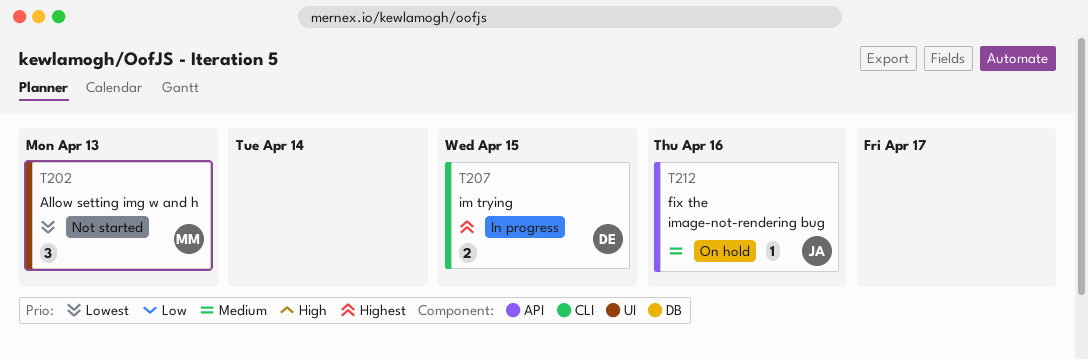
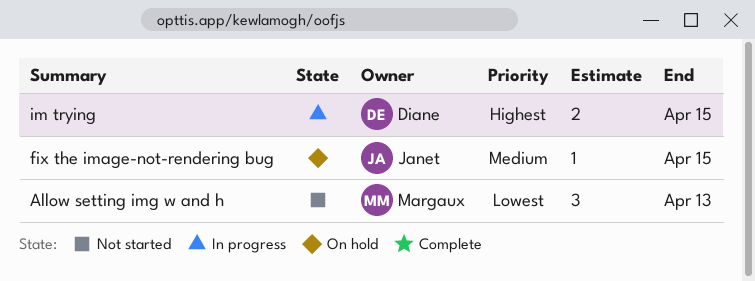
fix the image-not-rendering bug, due: Apr 16 -> Apr 15

